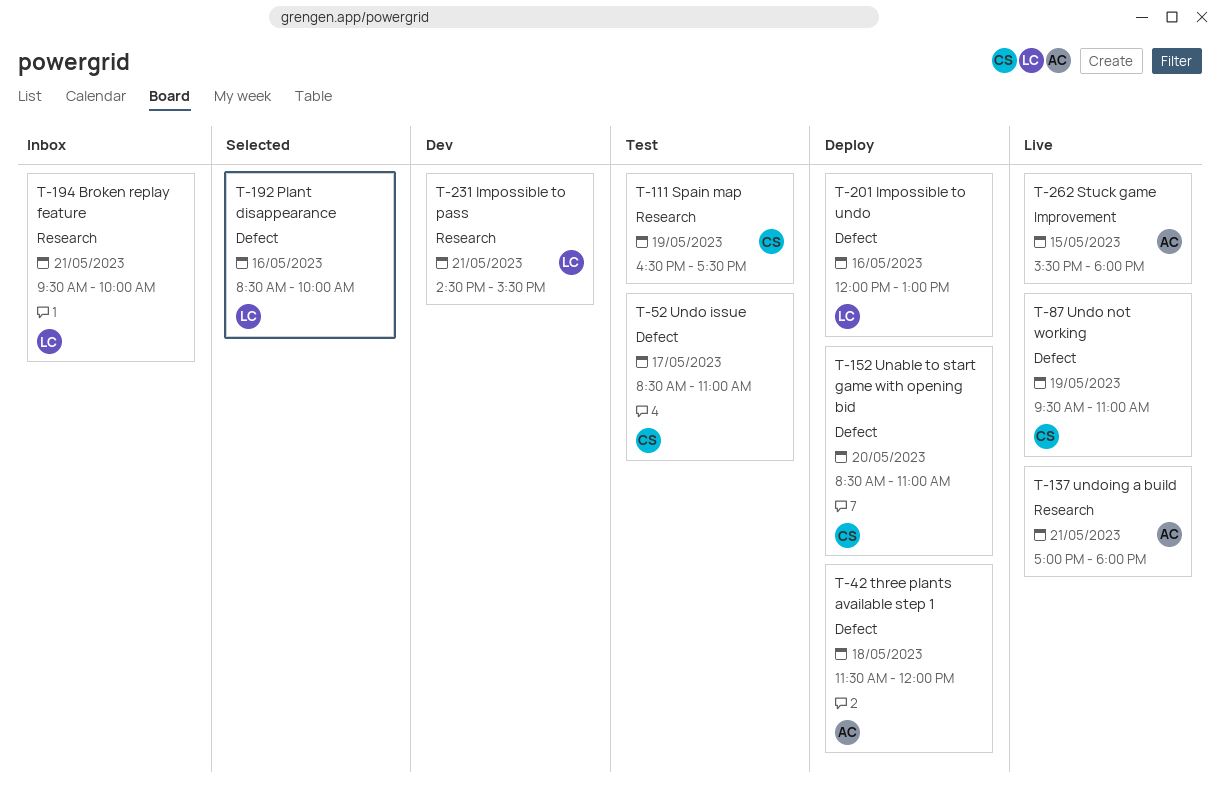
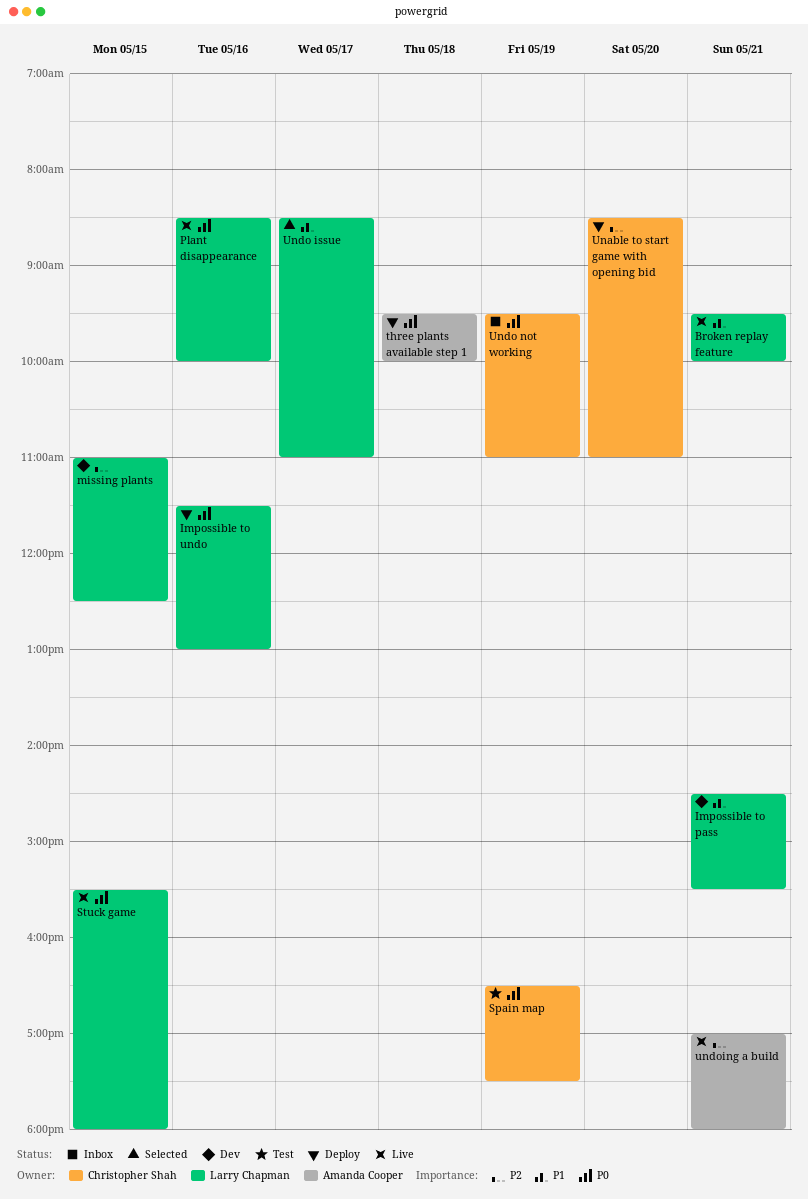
Broken replay feature, status: Inbox -> Live
Impossible to undo, begins: 12:00 -> 11:30
missing plants: none -> present
Plant disappearance, status: Selected -> Live
Stuck game, owner: Amanda Cooper -> Larry Chapman
three plants available step 1, begins: 11:30 -> 09:30
three plants available step 1, ends: 12:00 -> 10:00
Undo issue, status: Test -> Selected
Undo issue, owner: Christopher Shah -> Larry Chapman
Undo not working, status: Live -> Inbox

